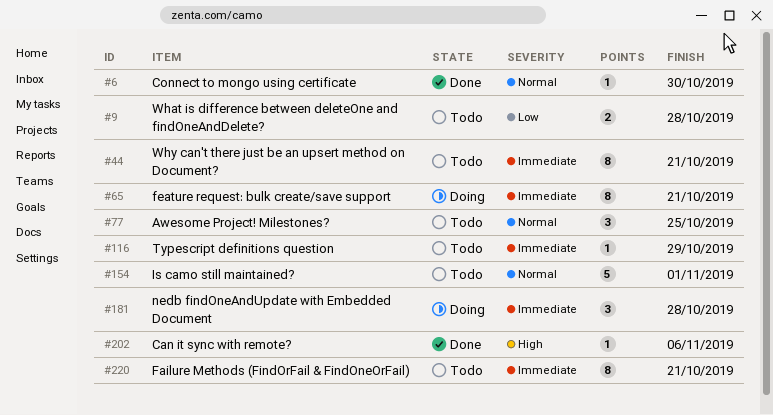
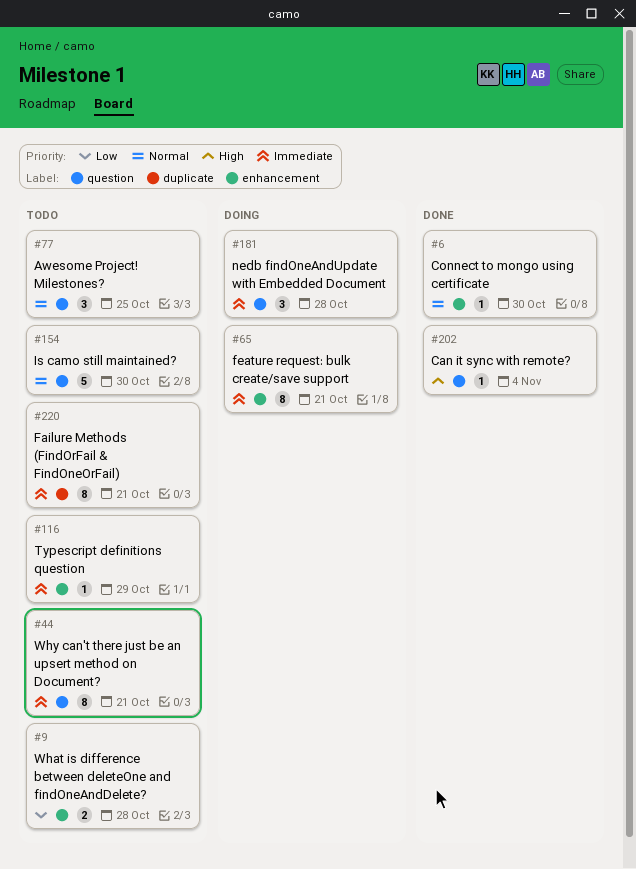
#154, due: Nov 1 -> Oct 30
#202, due: Nov 6 -> Nov 4

